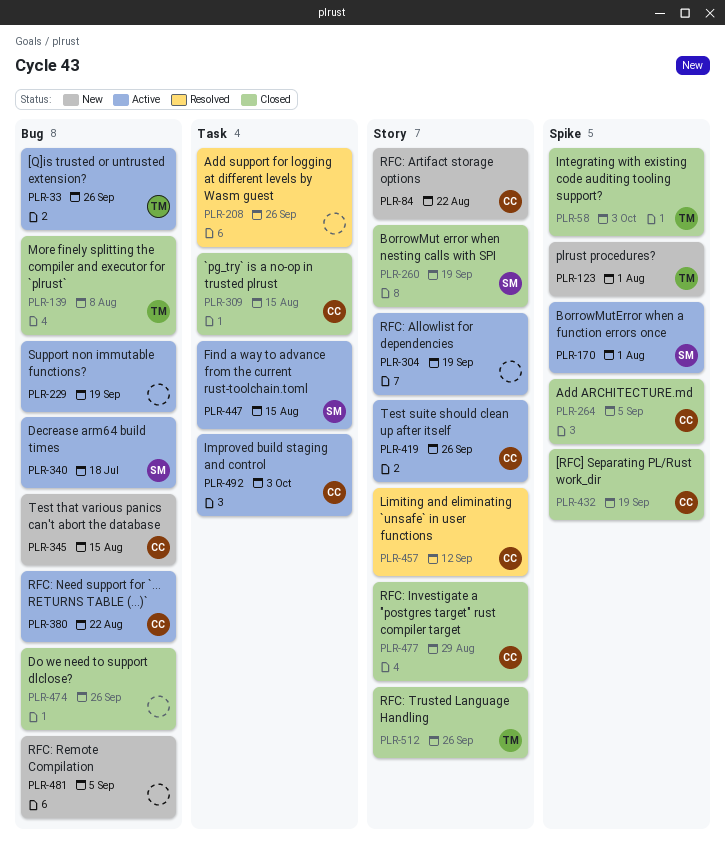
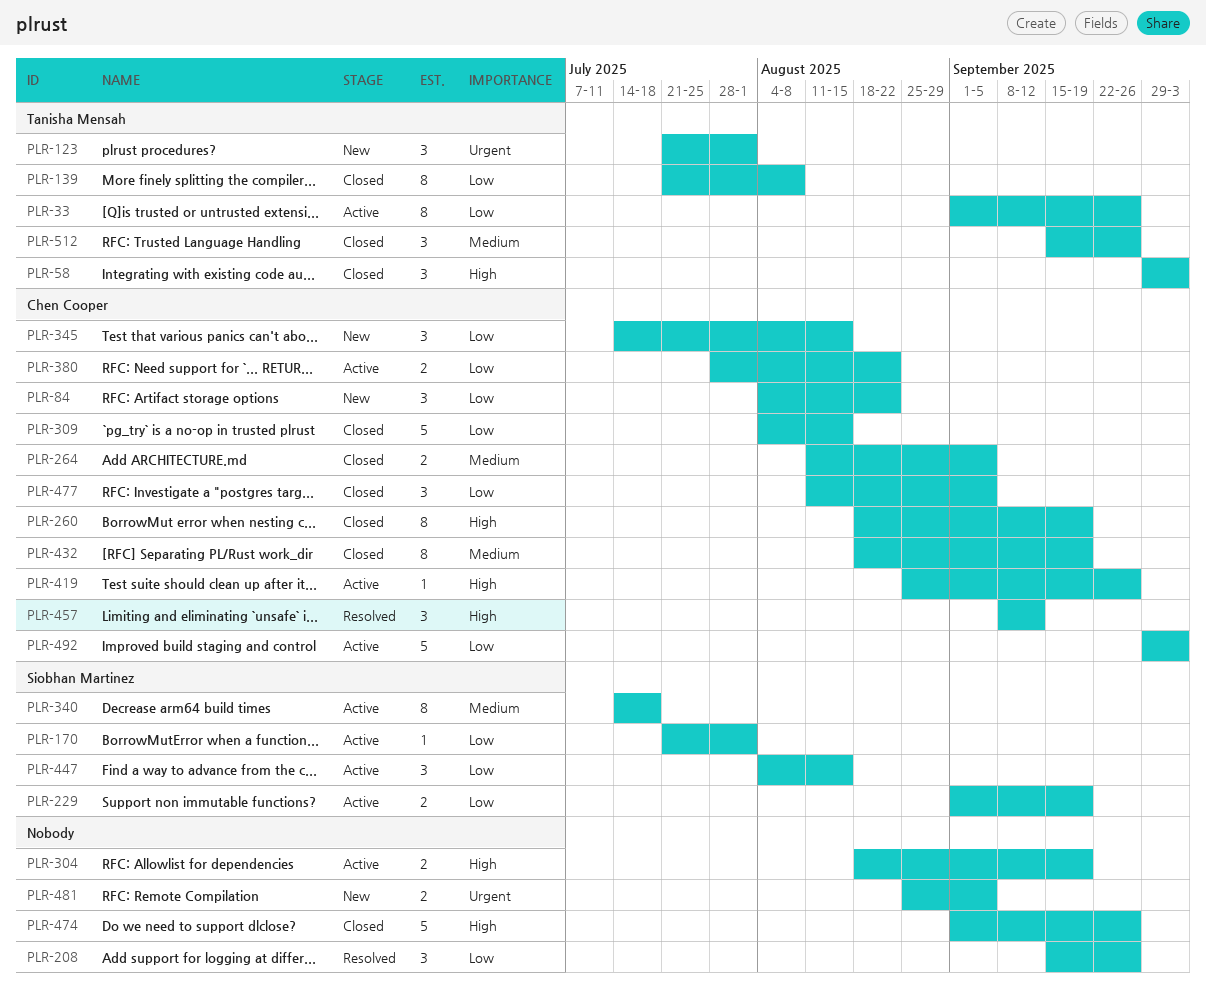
PLR-229, owner: none -> Siobhan Martinez
PLR-260, owner: Siobhan Martinez -> Chen Cooper
PLR-477, due: Aug 29 -> Sep 5

